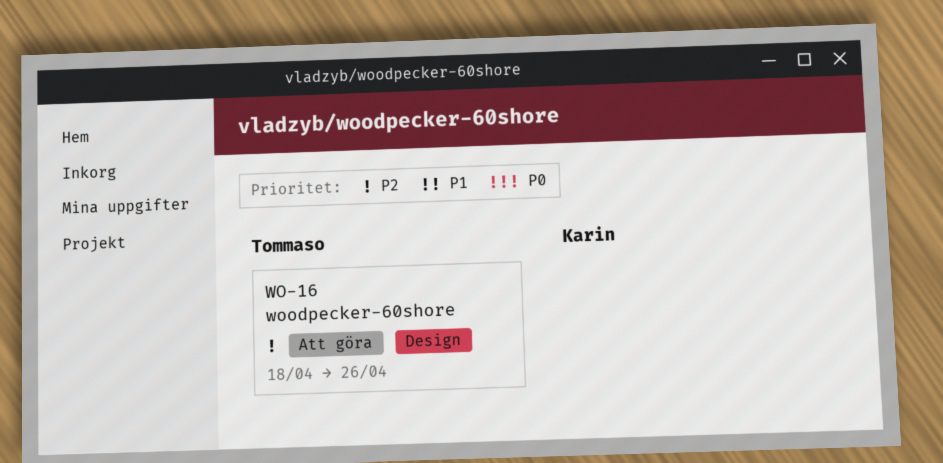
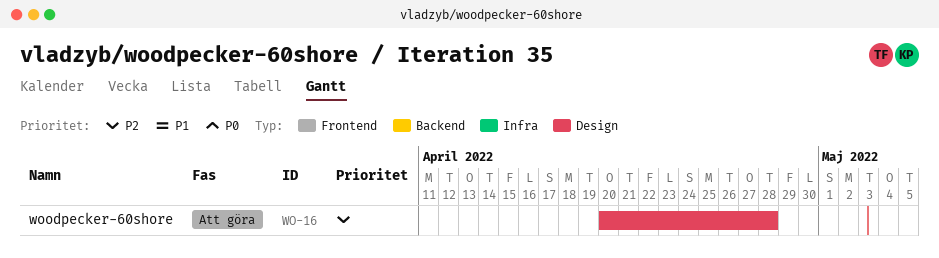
WO-16, start: Apr 18 -> Apr 20
WO-16, due: Apr 26 -> Apr 28

